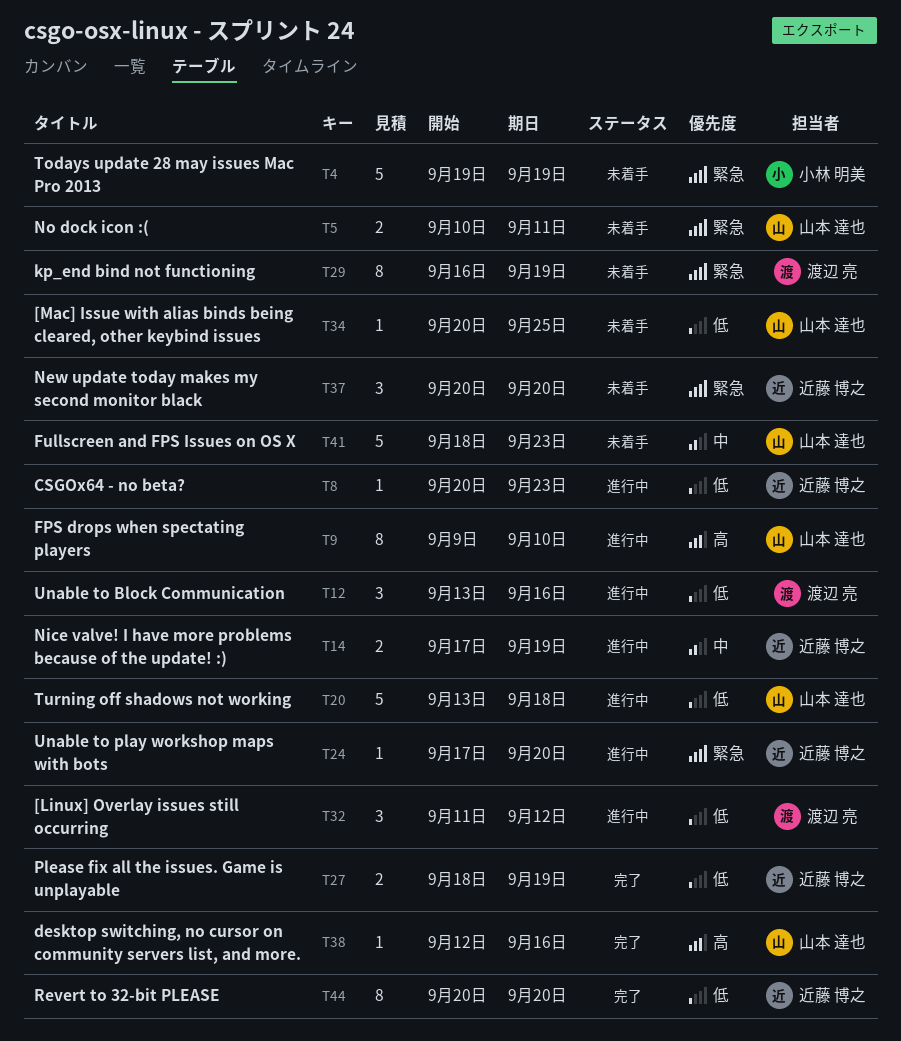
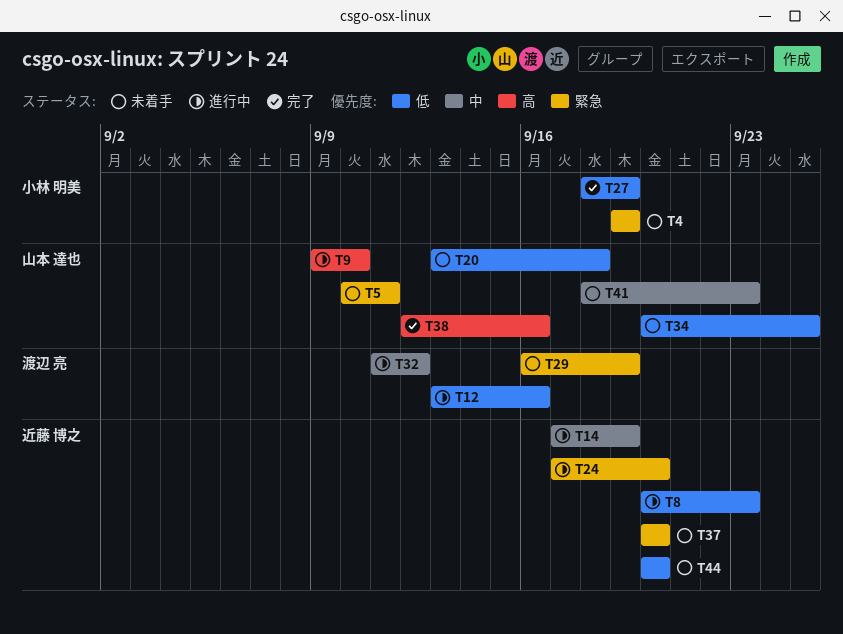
T20, status: 進行中 -> 未着手
T27, owner: 近藤 博之 -> 小林 明美
T32, priority: 低 -> 中
T44, status: 完了 -> 未着手

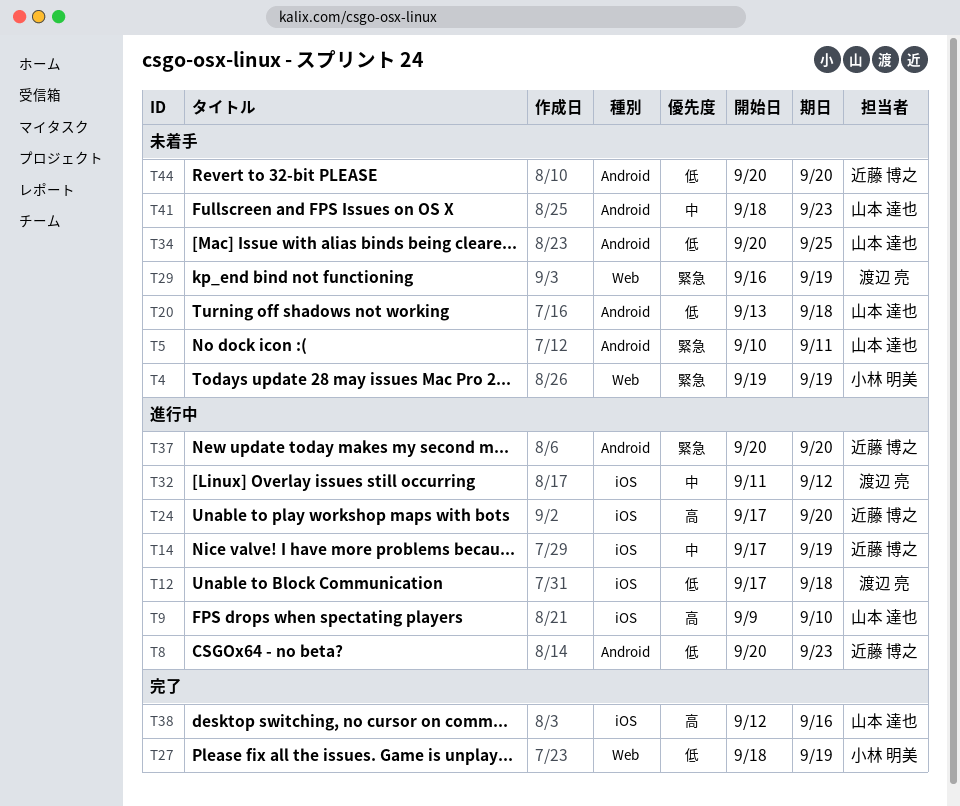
T12, start: Sep 13 -> Sep 17
T12, due: Sep 16 -> Sep 18
T24, priority: 緊急 -> 高
T37, status: 未着手 -> 進行中

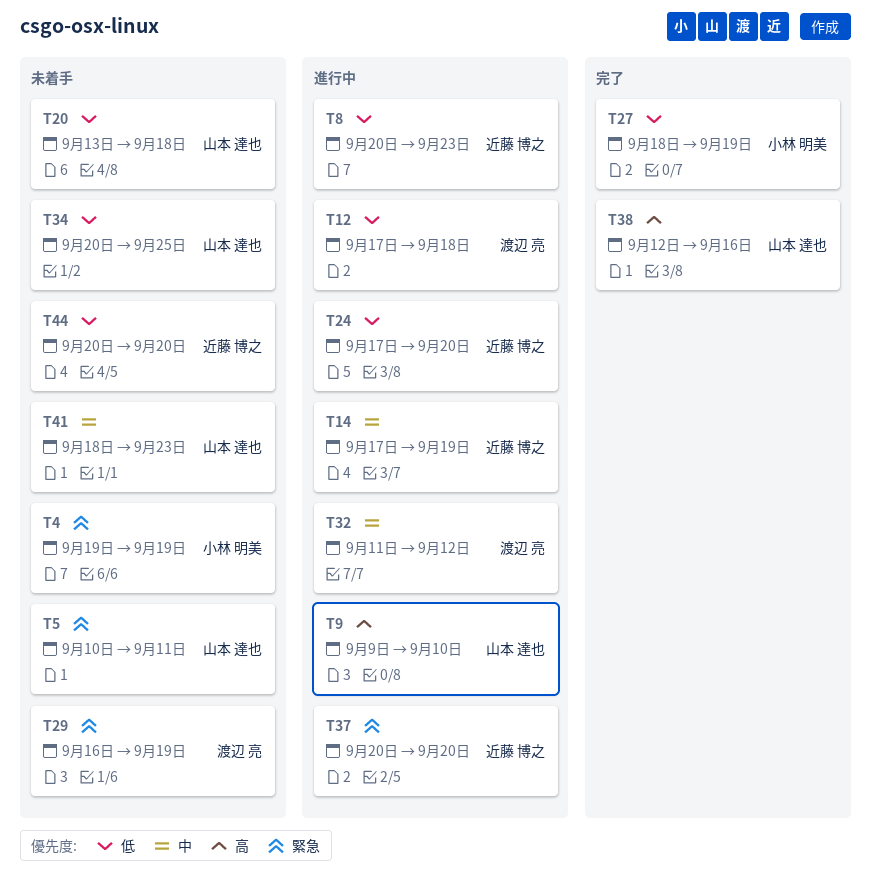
T24, priority: 高 -> 低

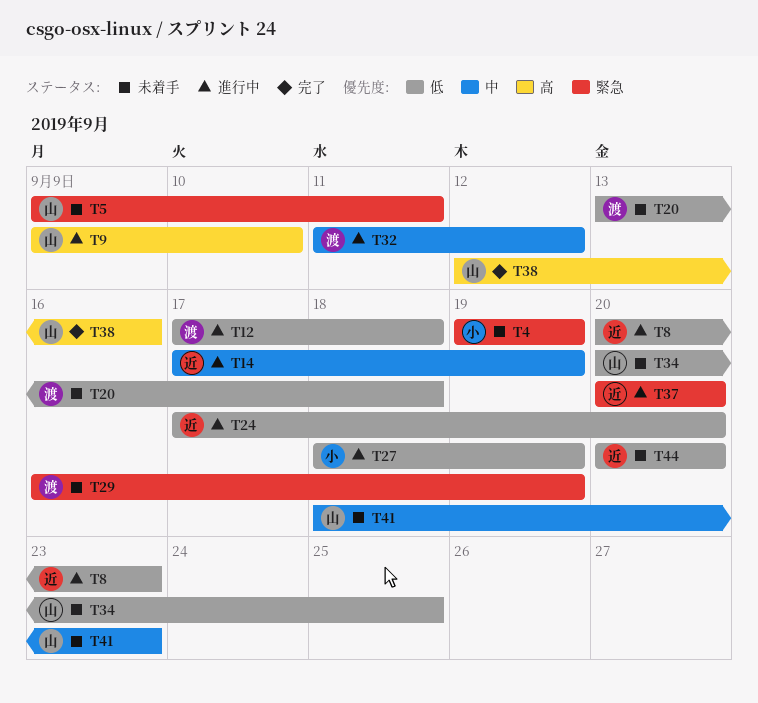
T5, start: Sep 10 -> Sep 9
T20, owner: 山本 達也 -> 渡辺 亮
T27, status: 完了 -> 進行中

